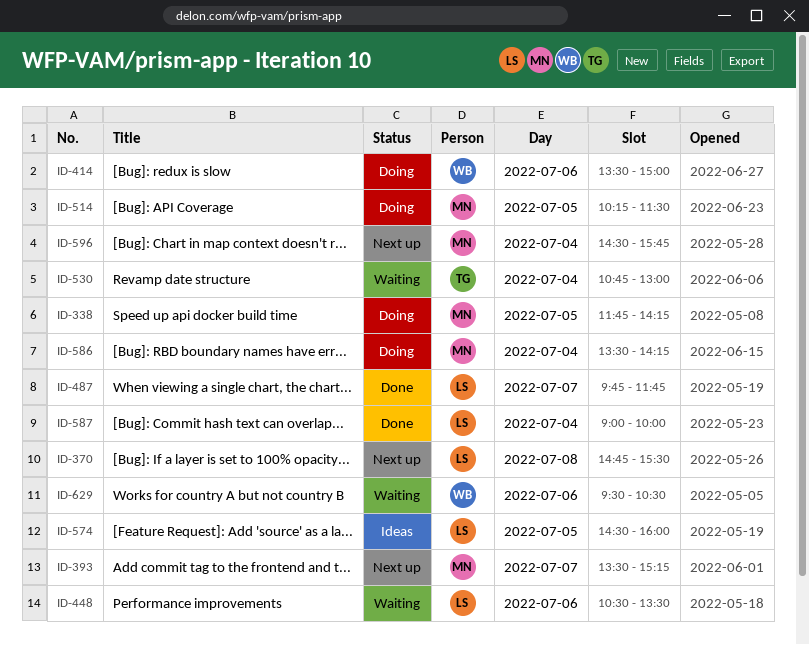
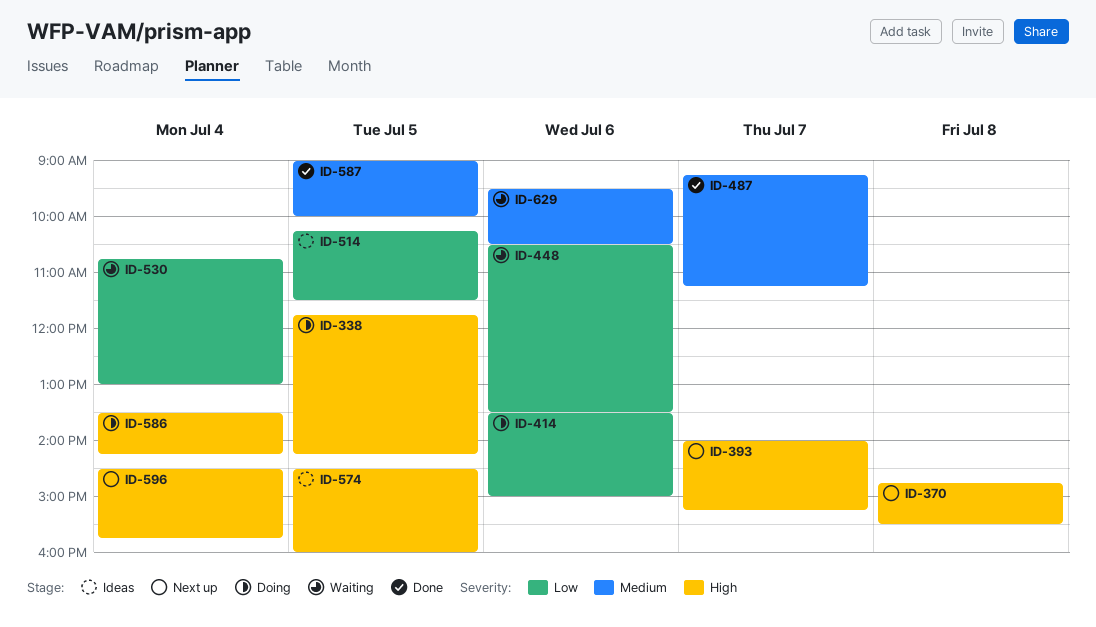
ID-393, begins: 13:30 -> 14:00
ID-487, begins: 09:45 -> 09:15
ID-487, ends: 11:45 -> 11:15
ID-514, status: Doing -> Ideas
ID-587, day: Jul 4 -> Jul 5

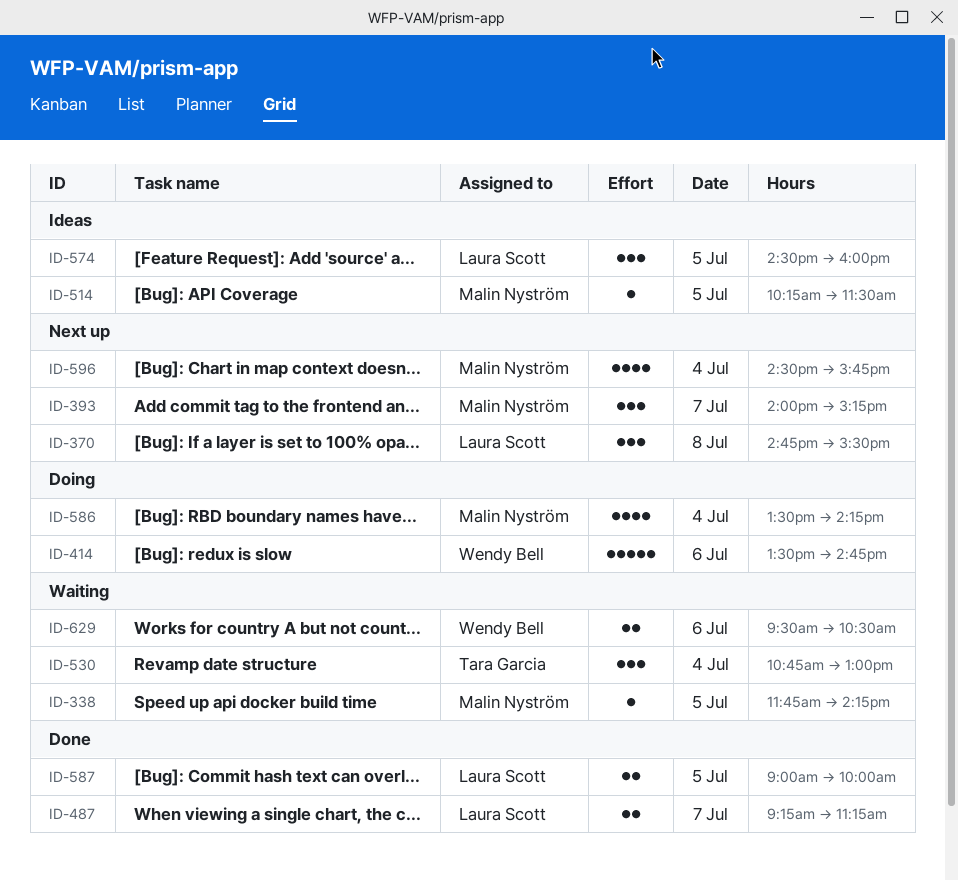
ID-338, status: Doing -> Waiting
ID-414, ends: 15:00 -> 14:45
ID-448: present -> none

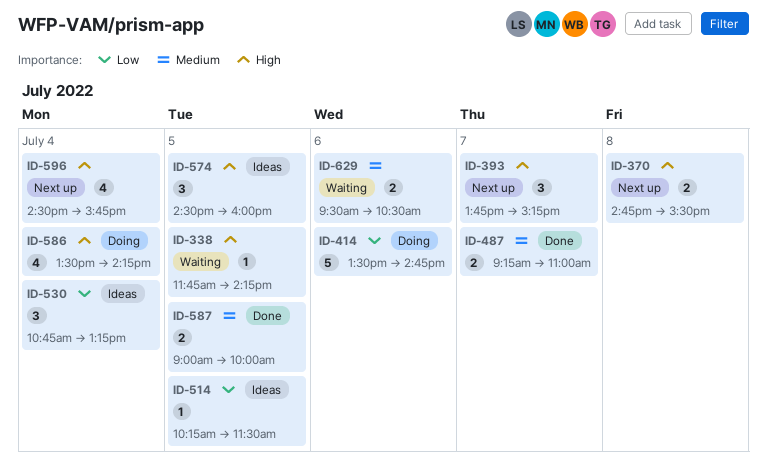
ID-370, estimate: 3 -> 2
ID-393, begins: 14:00 -> 13:45
ID-487, ends: 11:15 -> 11:00
ID-530, status: Waiting -> Ideas
ID-530, ends: 13:00 -> 13:15

